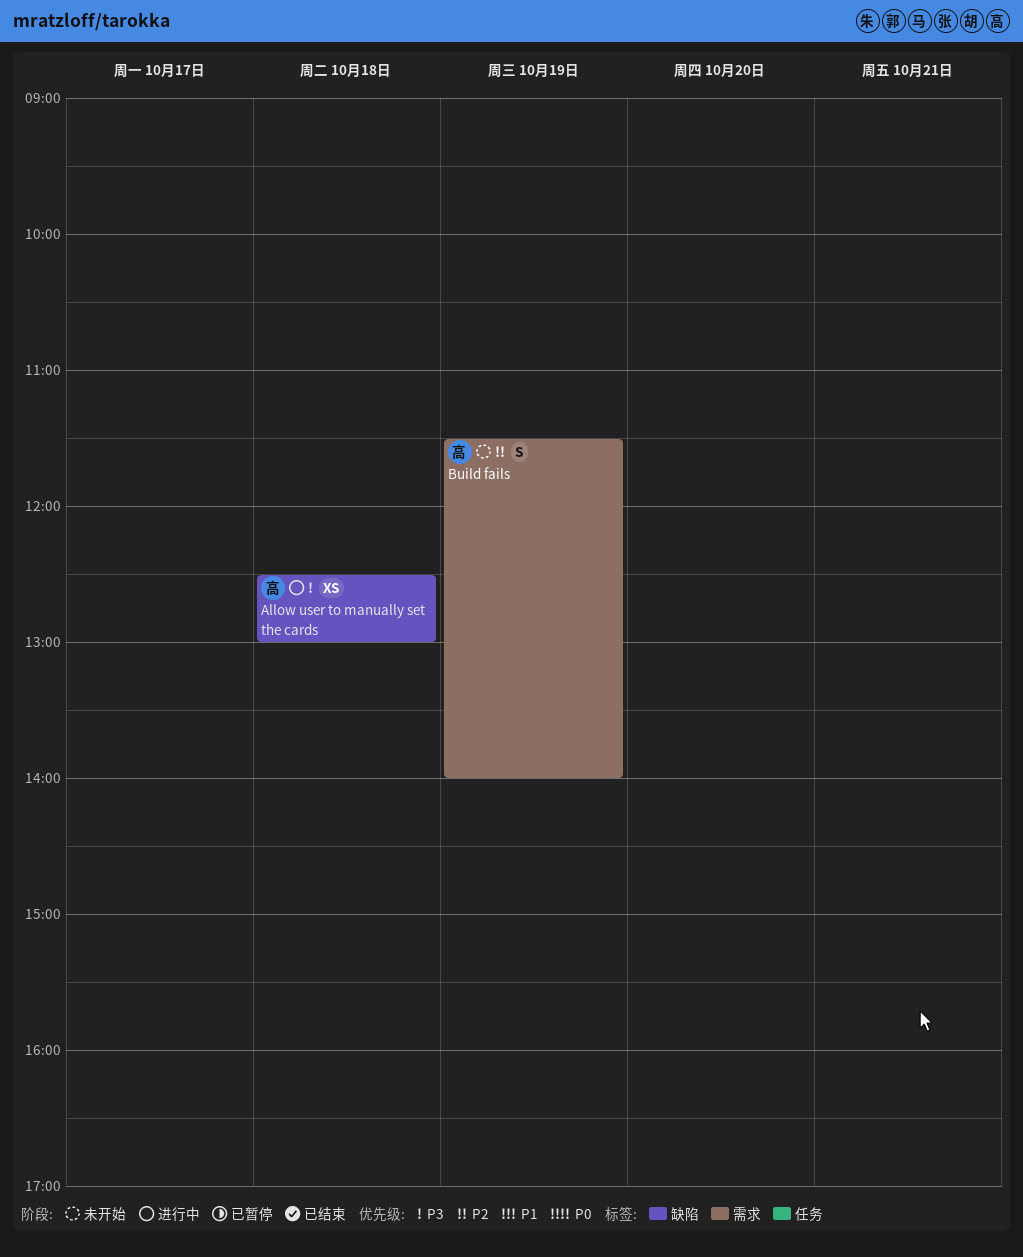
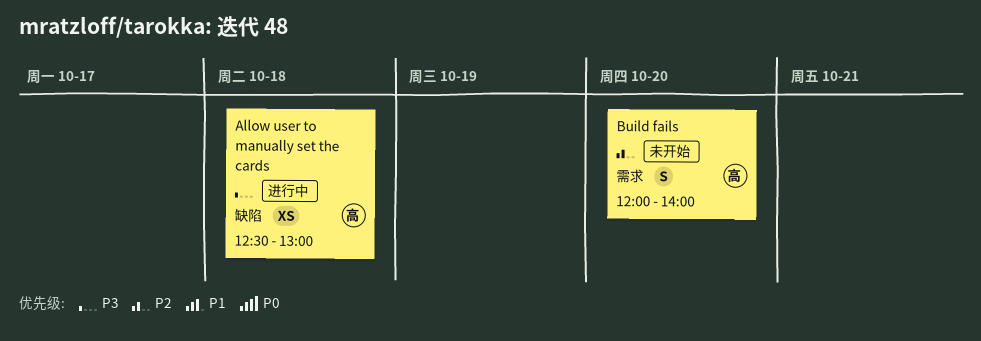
Build fails, day: Oct 19 -> Oct 20
Build fails, begins: 11:30 -> 12:00

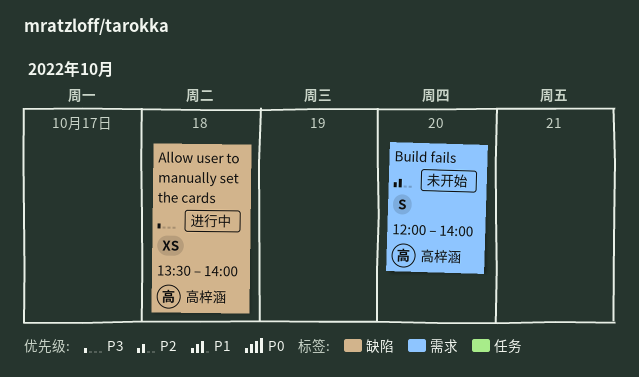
Allow user to manually set the cards, begins: 12:30 -> 13:30
Allow user to manually set the cards, ends: 13:00 -> 14:00

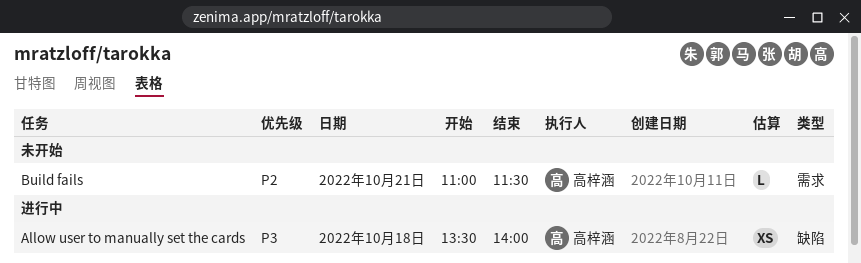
Build fails, estimate: S -> L
Build fails, day: Oct 20 -> Oct 21
Build fails, begins: 12:00 -> 11:00
Build fails, ends: 14:00 -> 11:30

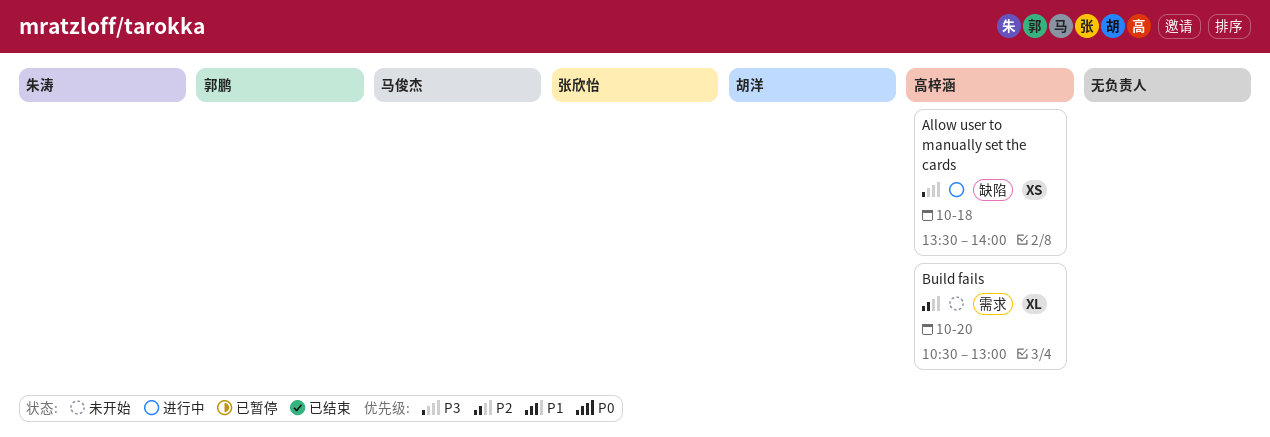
Build fails, estimate: L -> XL
Build fails, day: Oct 21 -> Oct 20
Build fails, begins: 11:00 -> 10:30
Build fails, ends: 11:30 -> 13:00

